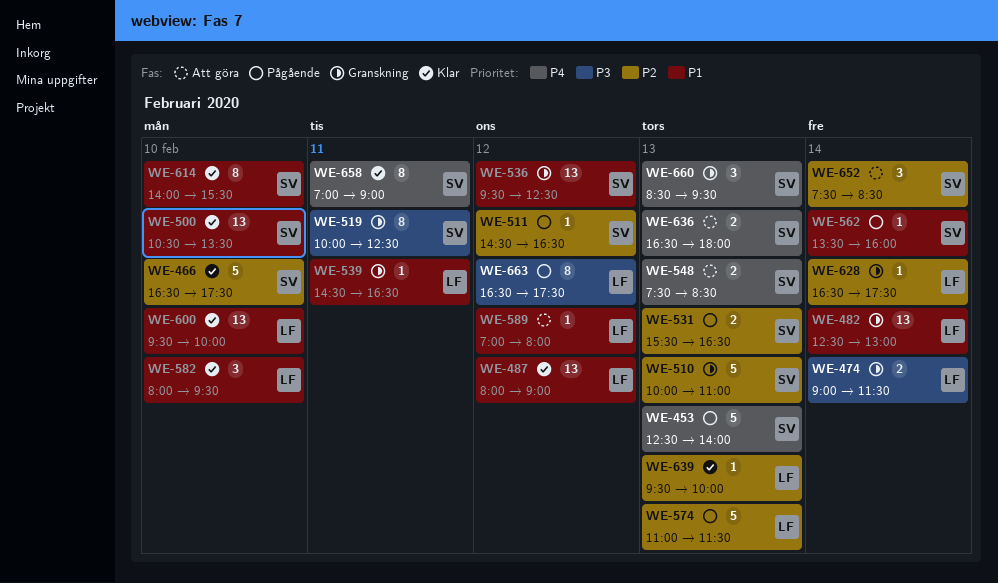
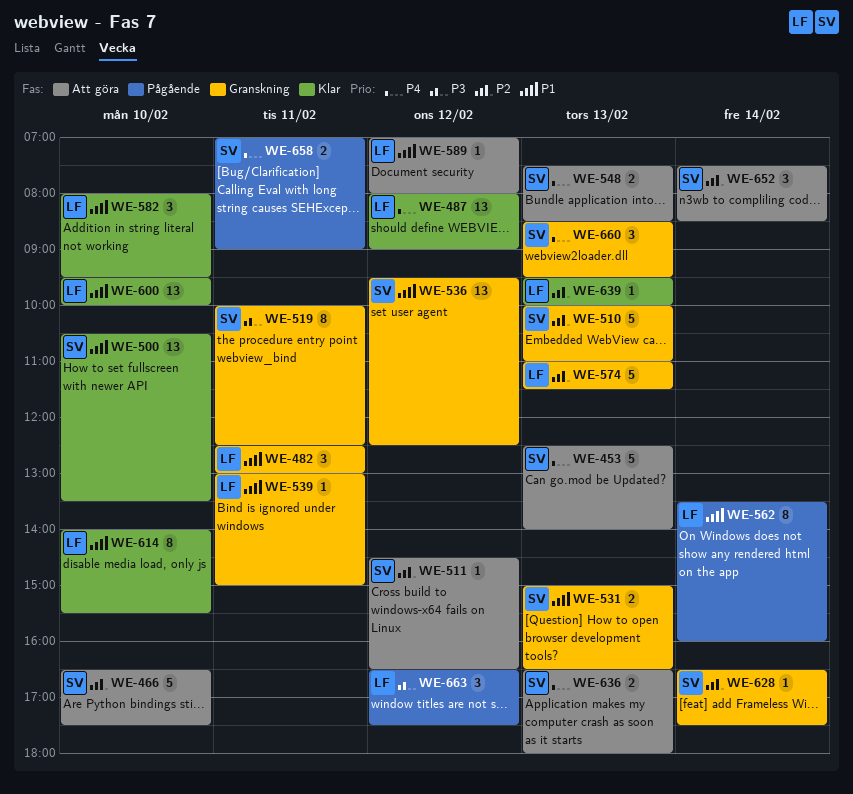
WE-453, status: Pågående -> Att göra
WE-466, status: Klar -> Att göra
WE-474: present -> none
WE-482, estimate: 13 -> 3
WE-482, day: Feb 14 -> Feb 11
WE-487, priority: P1 -> P4
WE-511, status: Pågående -> Att göra
WE-531, status: Pågående -> Granskning
WE-531, priority: P2 -> P1
WE-531, begins: 15:30 -> 15:00
WE-539, begins: 14:30 -> 13:00
WE-539, ends: 16:30 -> 15:00
WE-562, owner: SV -> LF
WE-562, estimate: 1 -> 8
WE-574, status: Pågående -> Granskning
WE-614, owner: SV -> LF
WE-628, owner: LF -> SV
WE-658, status: Klar -> Pågående
WE-658, estimate: 8 -> 2
WE-663, estimate: 8 -> 3

